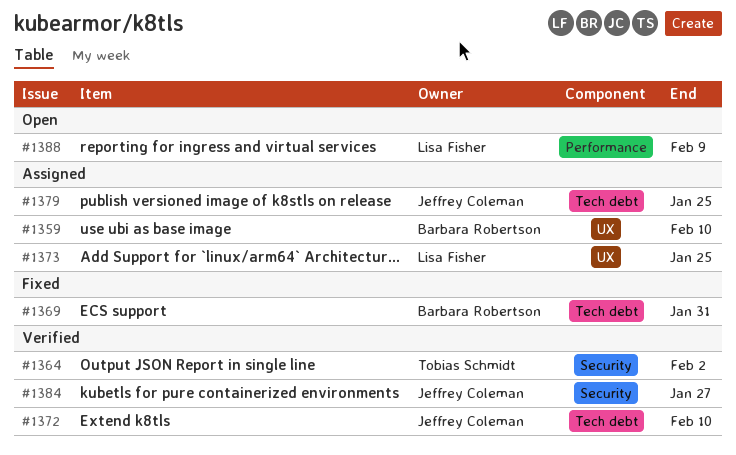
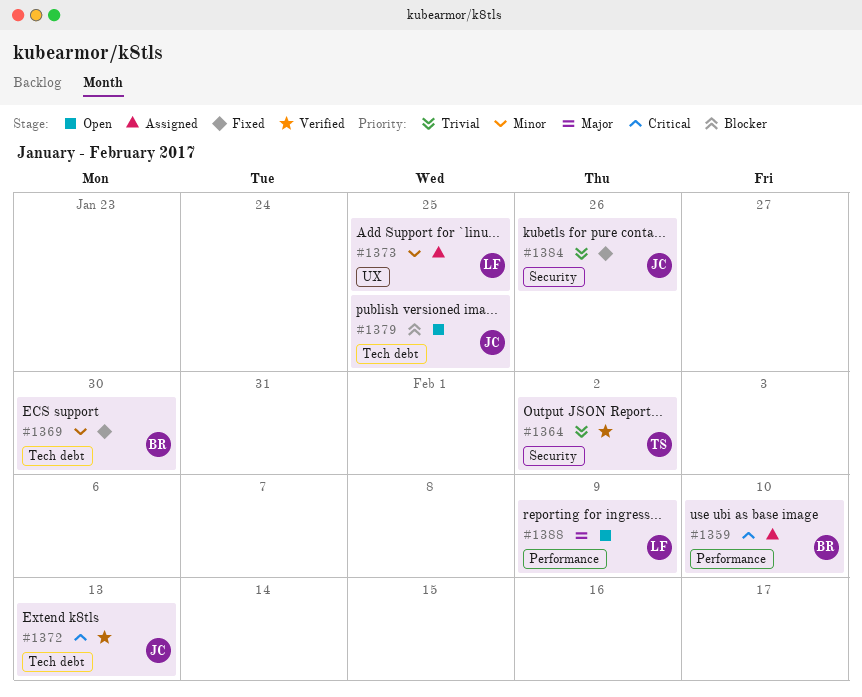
#1359, label: UX -> Performance
#1369, due: Jan 31 -> Jan 30
#1372, due: Feb 10 -> Feb 13
#1379, status: Assigned -> Open
#1384, status: Verified -> Fixed
#1384, due: Jan 27 -> Jan 26

